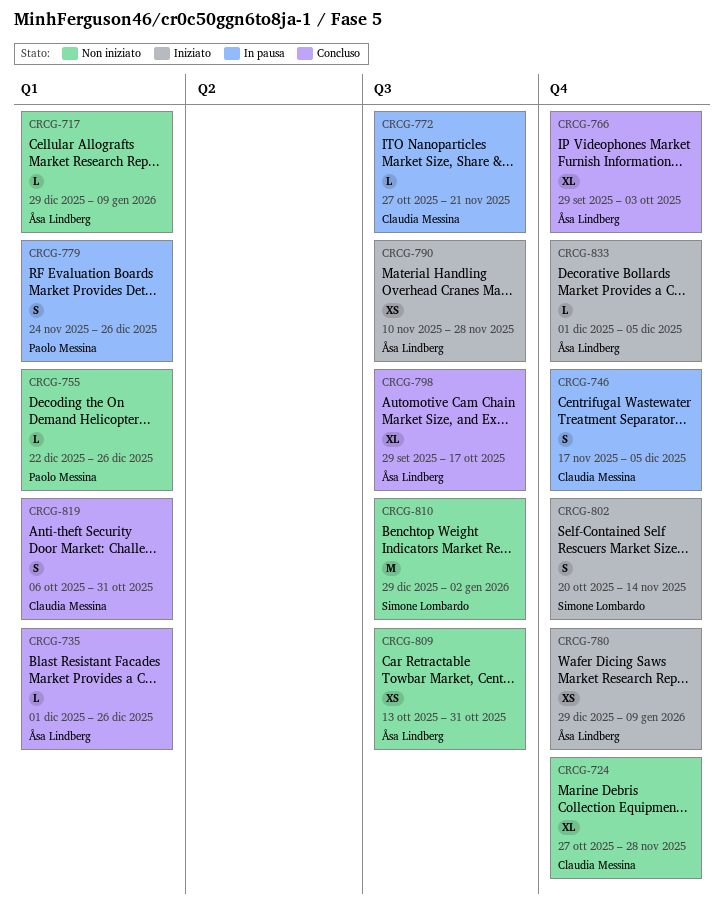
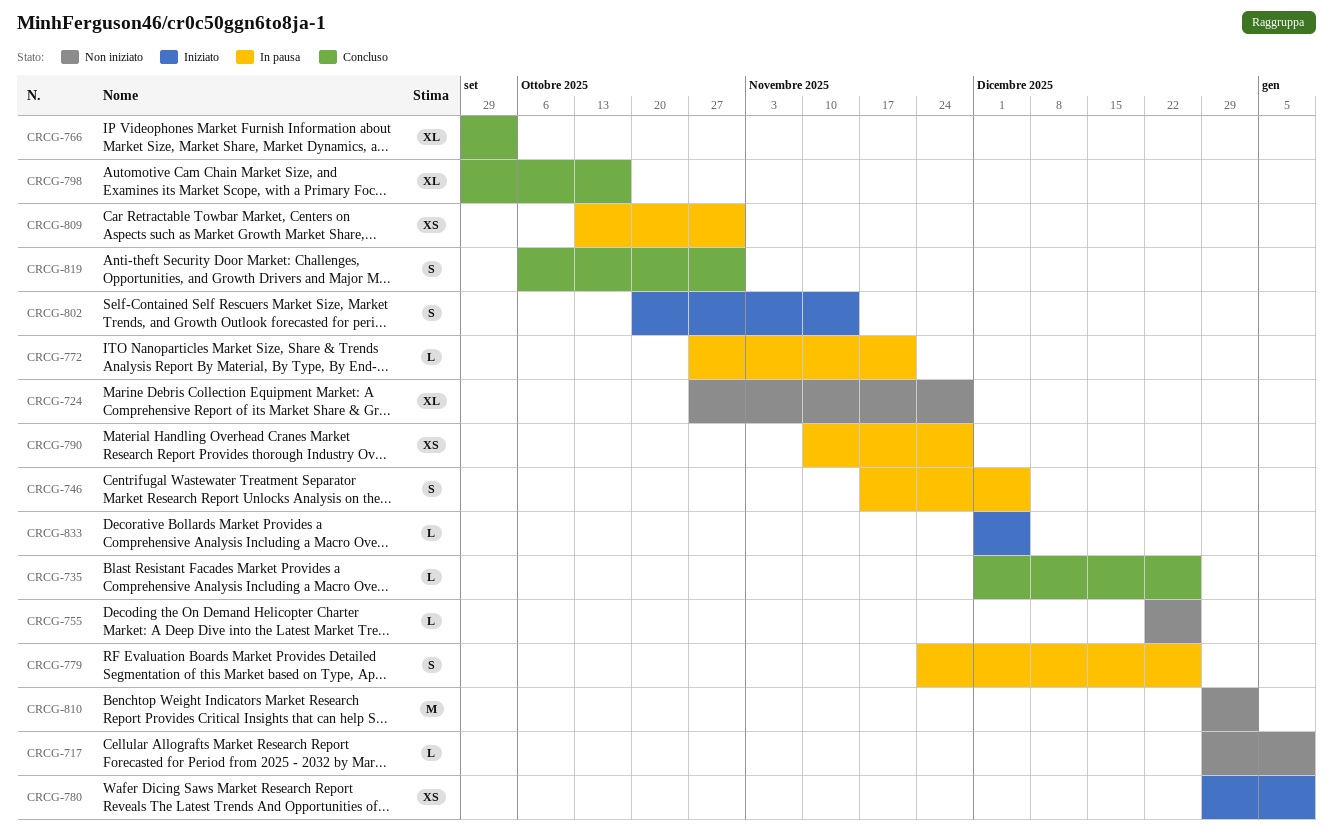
CRCG-790, status: Iniziato -> In pausa
CRCG-809, status: Non iniziato -> In pausa

